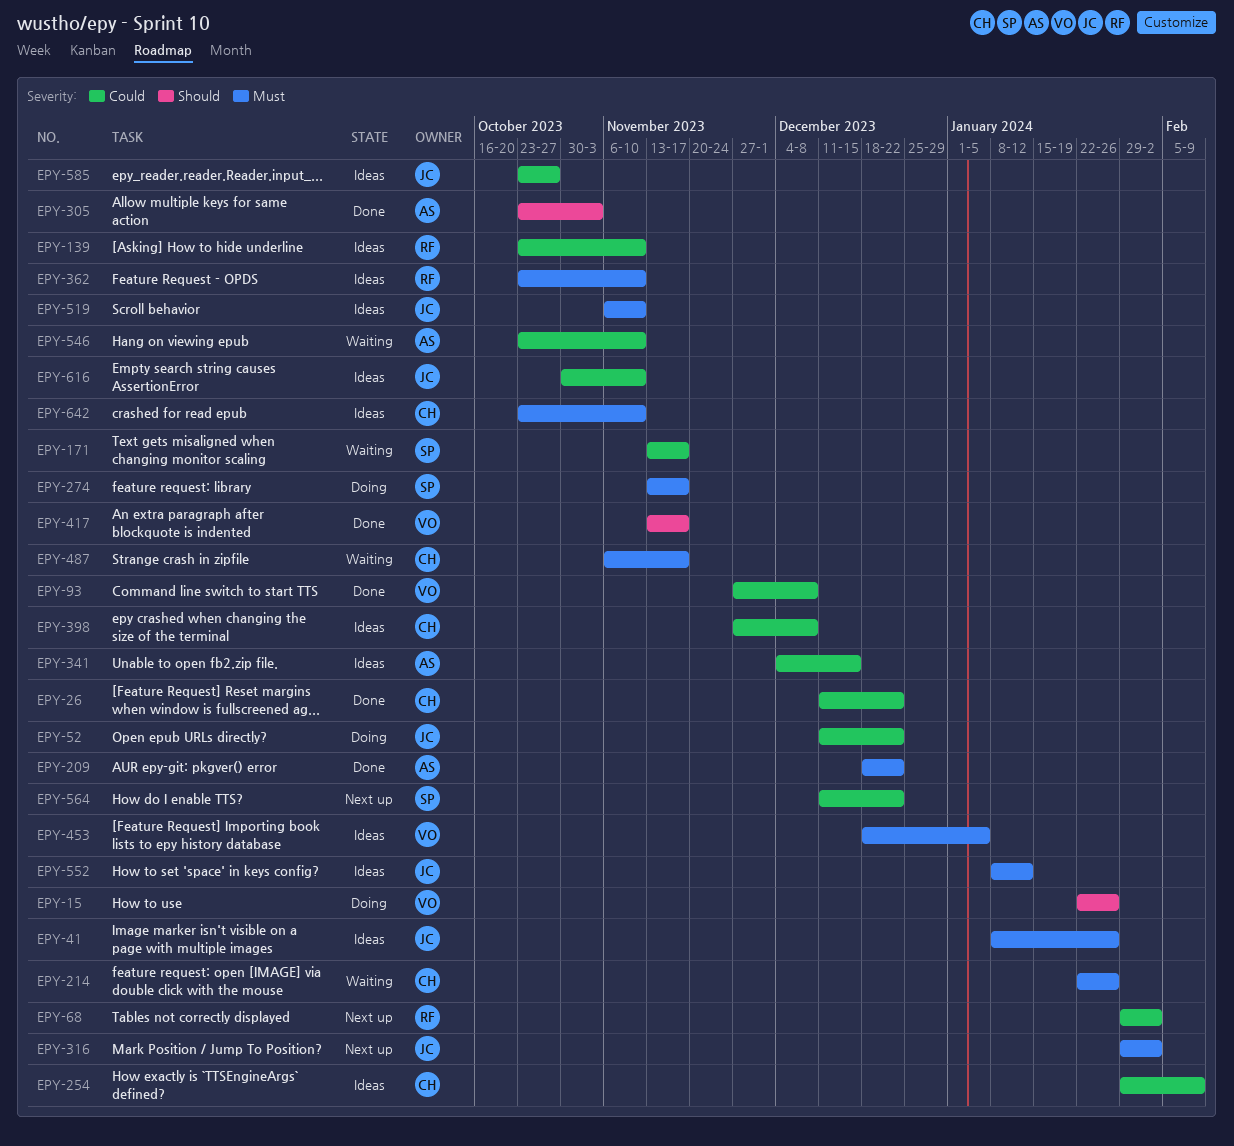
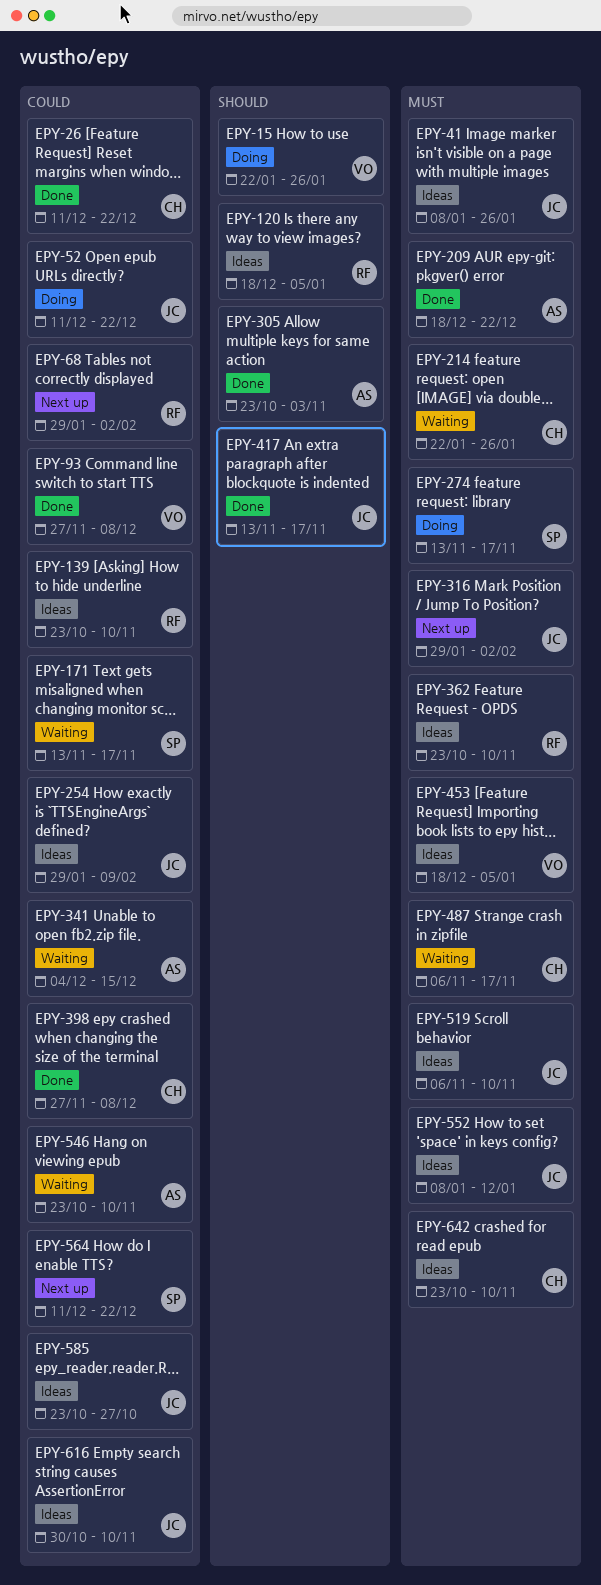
EPY-120: none -> present
EPY-254, owner: CH -> JC
EPY-341, status: Ideas -> Waiting
EPY-398, status: Ideas -> Done
EPY-417, owner: VO -> JC

